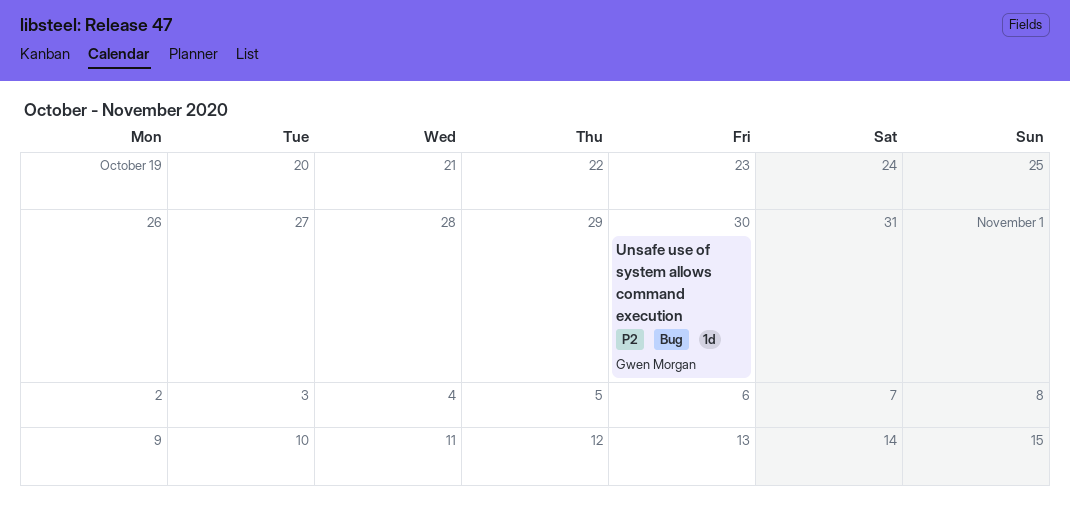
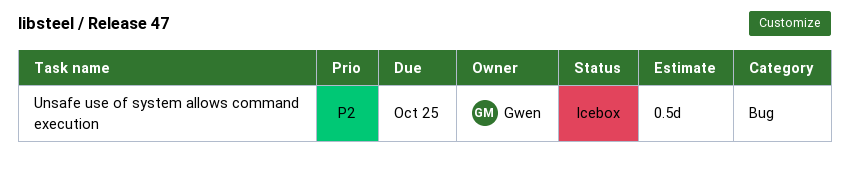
Unsafe use of system allows command execution, estimate: 1d -> 0.5d
Unsafe use of system allows command execution, due: Oct 30 -> Oct 25

